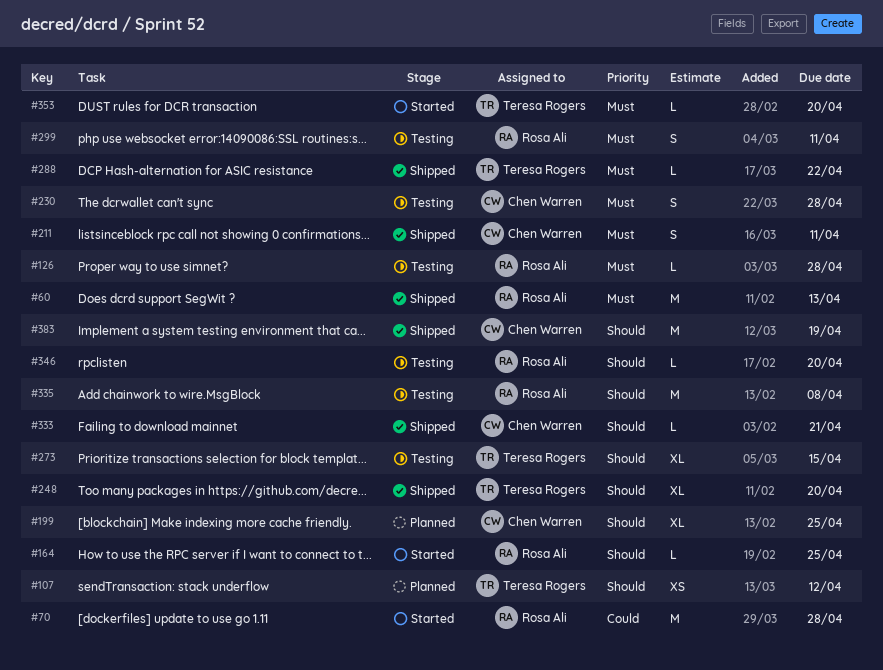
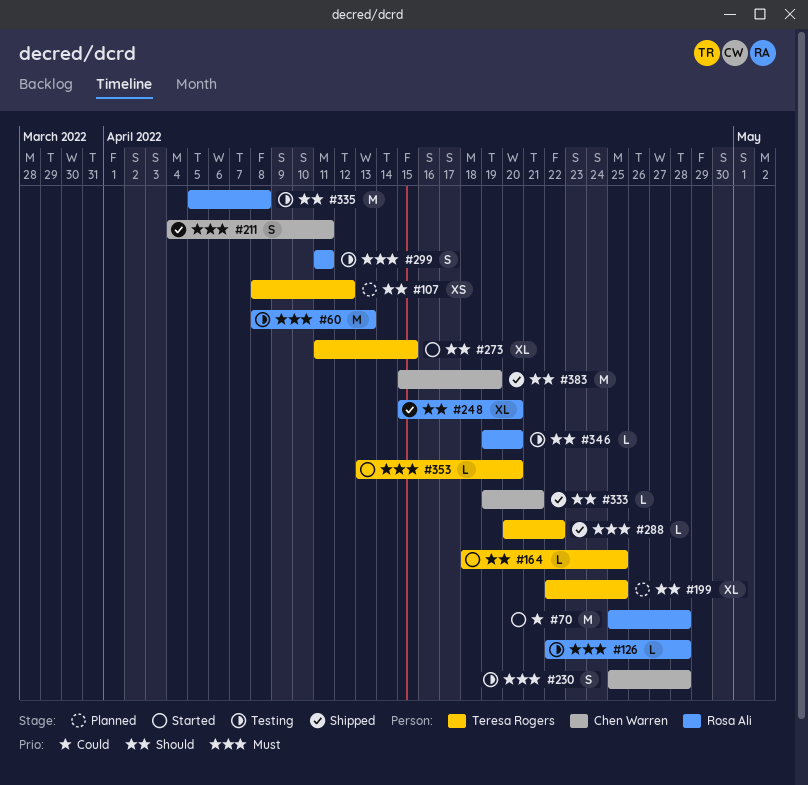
#60, status: Shipped -> Testing
#164, owner: Rosa Ali -> Teresa Rogers
#199, owner: Chen Warren -> Teresa Rogers
#248, owner: Teresa Rogers -> Rosa Ali
#273, status: Testing -> Started

